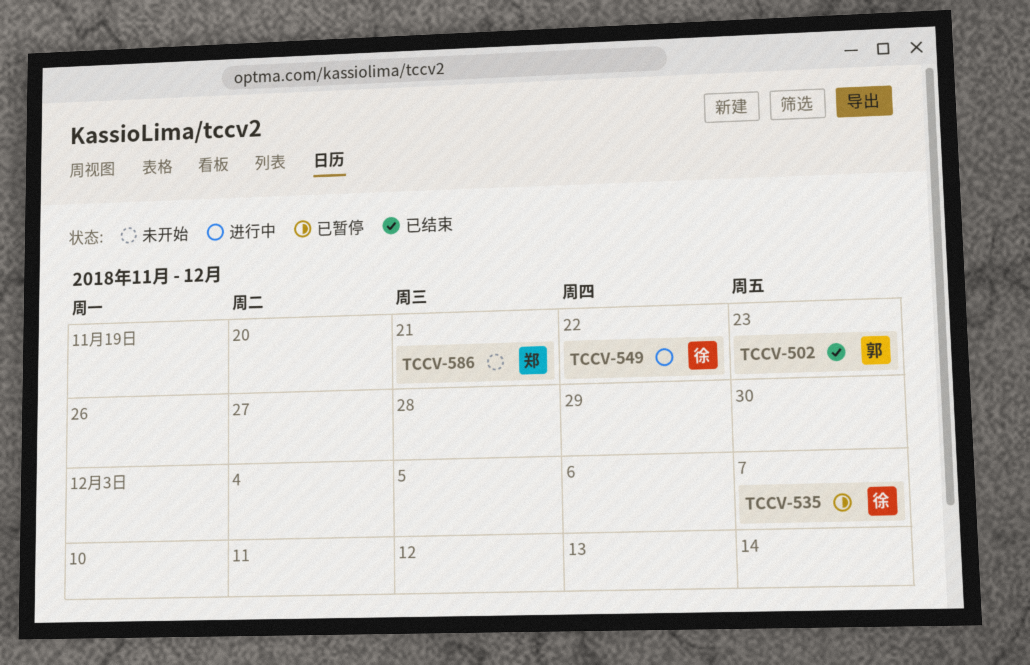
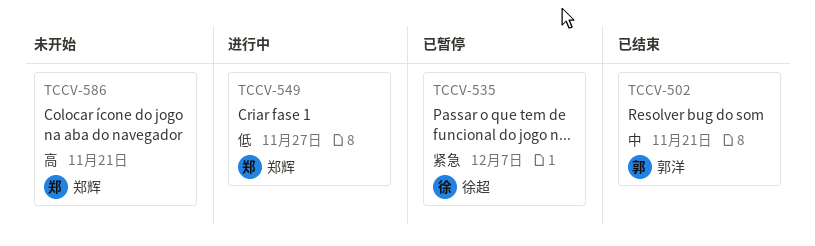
TCCV-502, due: Nov 23 -> Nov 21
TCCV-549, owner: 徐超 -> 郑辉
TCCV-549, due: Nov 22 -> Nov 27

